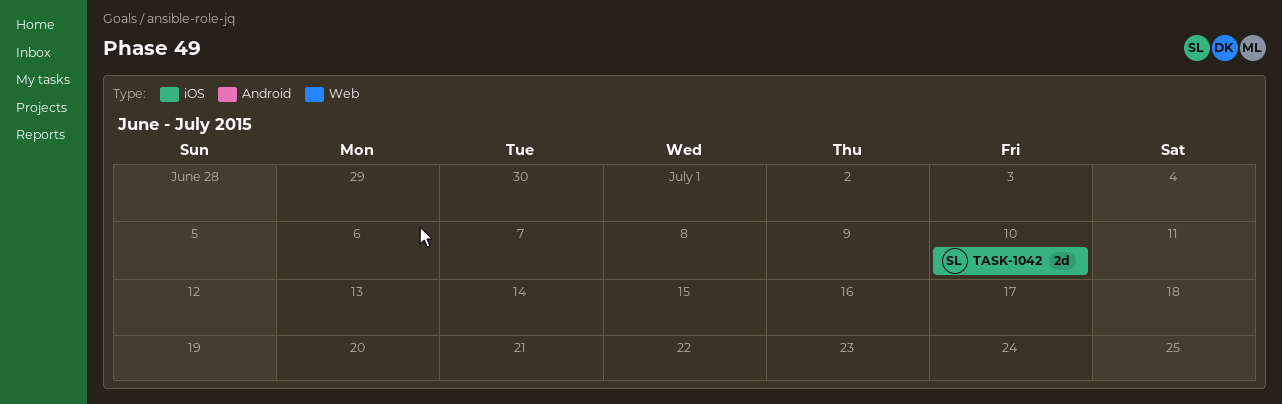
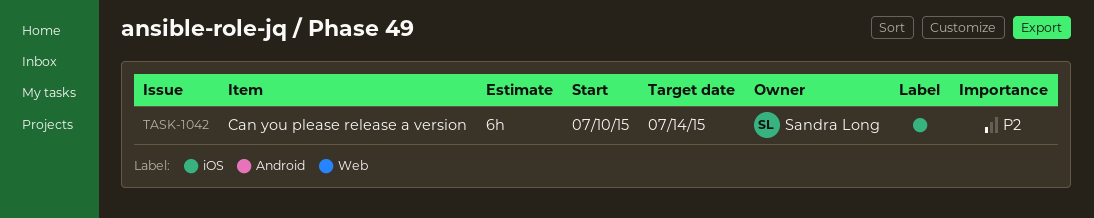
TASK-1042, estimate: 2d -> 6h
TASK-1042, due: Jul 10 -> Jul 14

